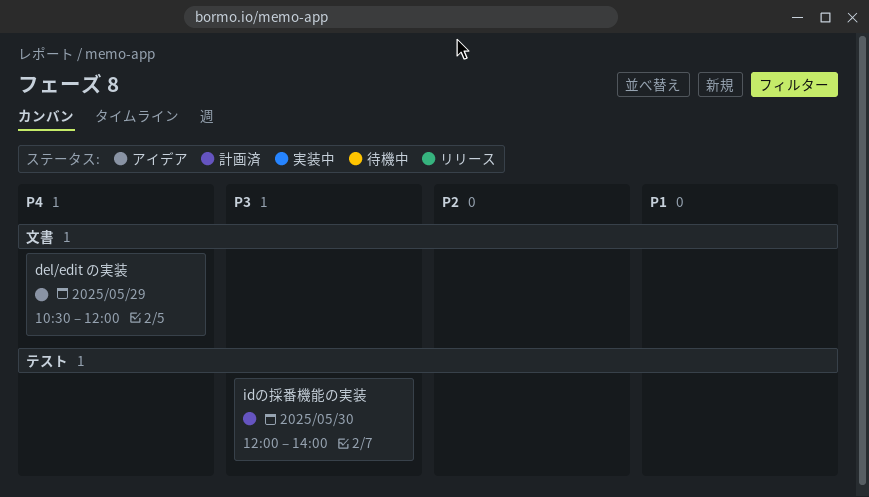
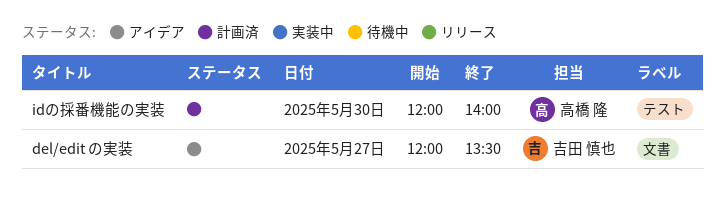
del/edit の実装, day: May 29 -> May 27
del/edit の実装, begins: 10:30 -> 12:00
del/edit の実装, ends: 12:00 -> 13:30

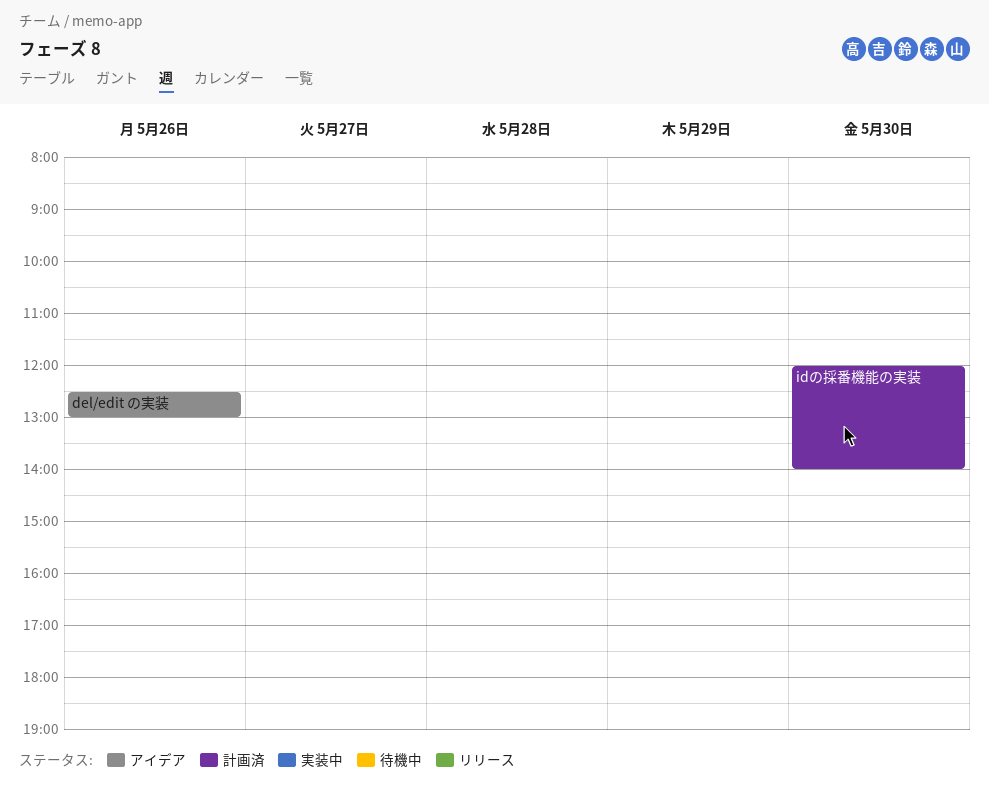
del/edit の実装, day: May 27 -> May 26
del/edit の実装, begins: 12:00 -> 12:30
del/edit の実装, ends: 13:30 -> 13:00

